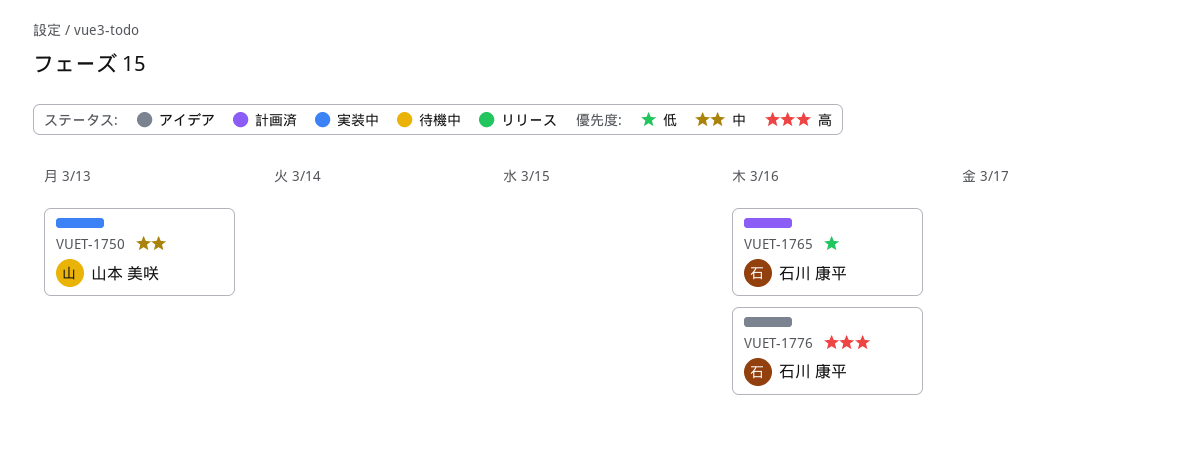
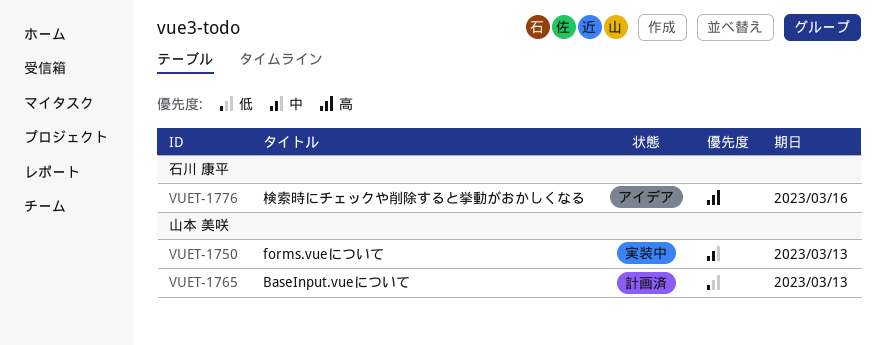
VUET-1765, owner: 石川 康平 -> 山本 美咲
VUET-1765, due: Mar 16 -> Mar 13

